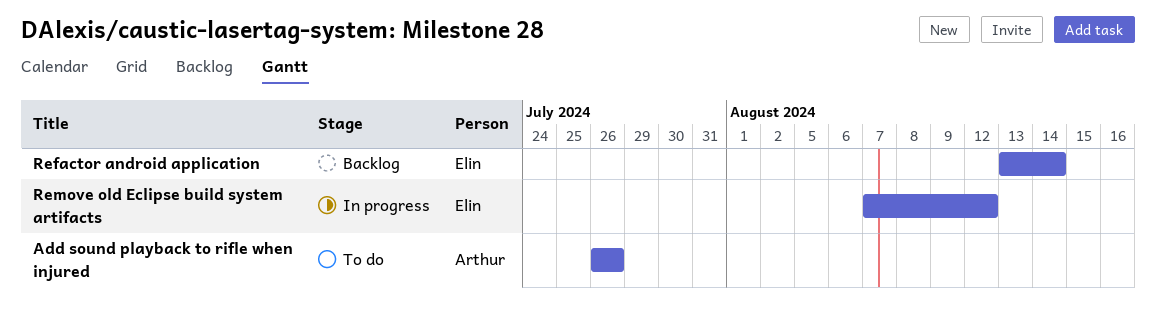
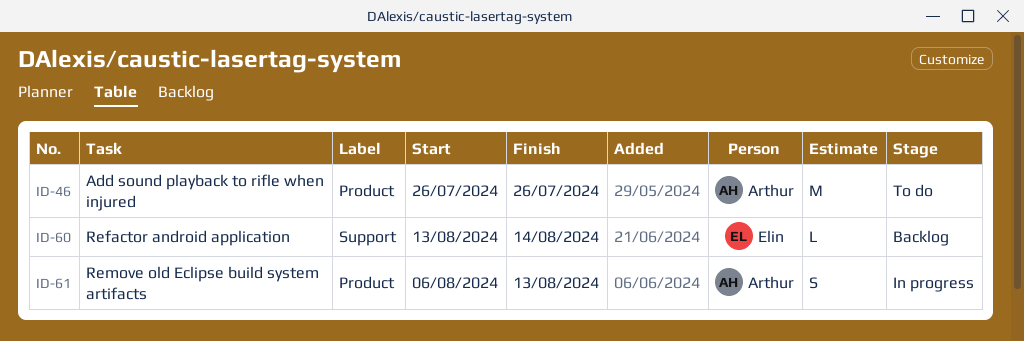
Remove old Eclipse build system artifacts, owner: Elin -> Arthur
Remove old Eclipse build system artifacts, start: Aug 7 -> Aug 6
Remove old Eclipse build system artifacts, due: Aug 12 -> Aug 13

